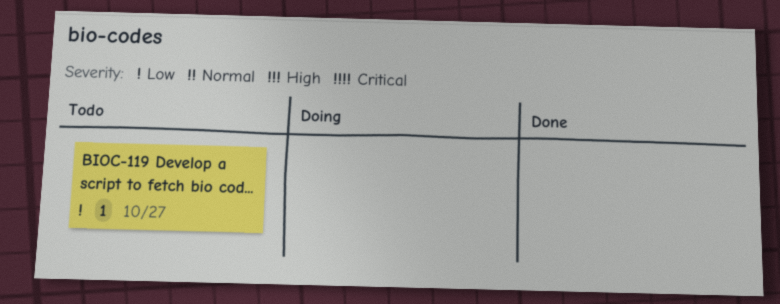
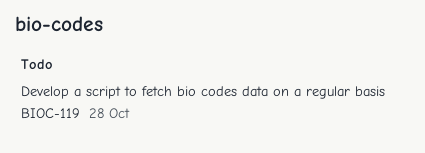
BIOC-119, due: Oct 27 -> Oct 28

